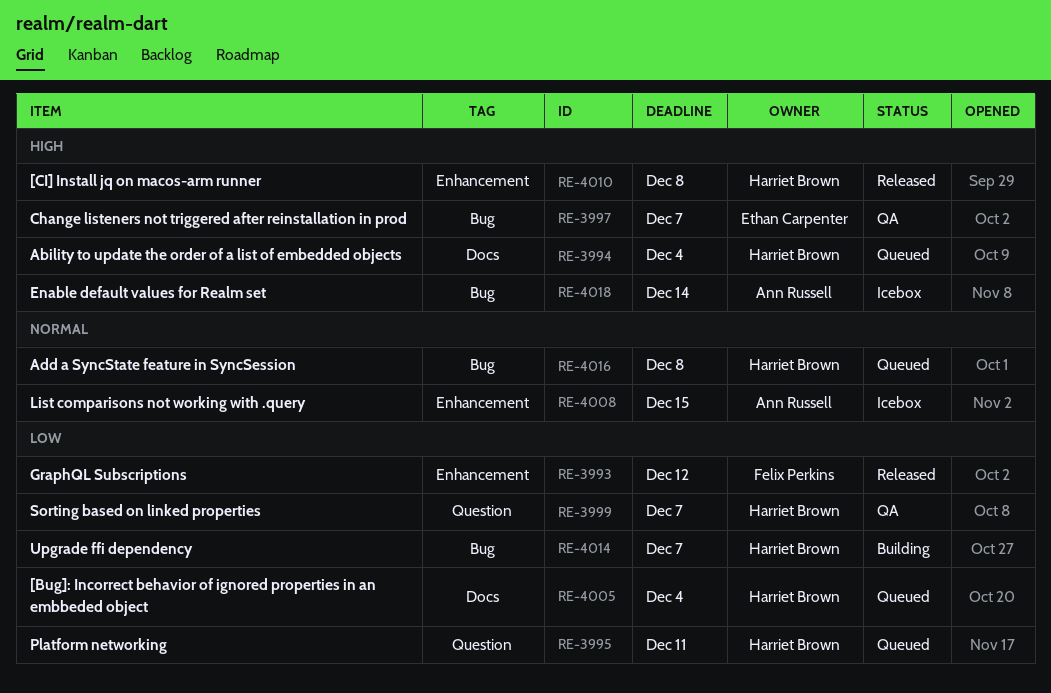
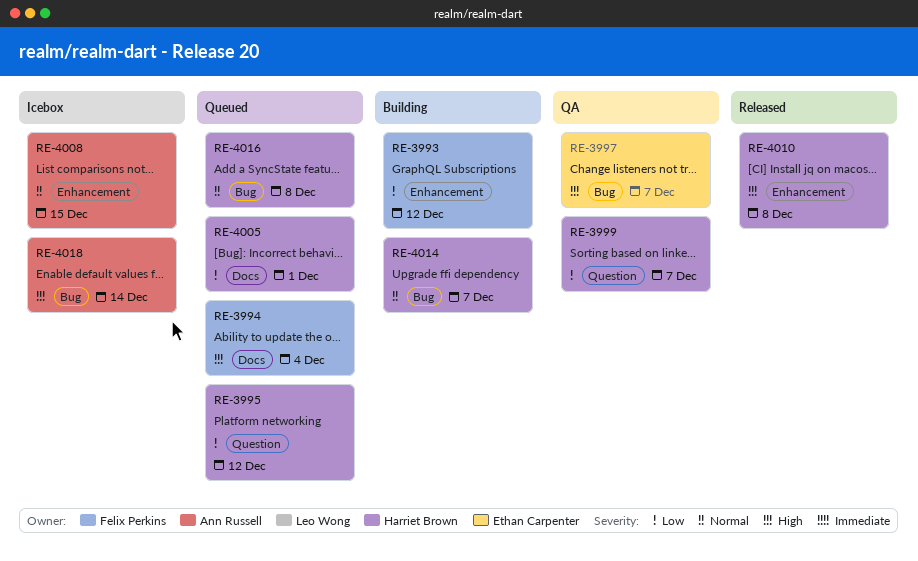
RE-3993, status: Released -> Building
RE-3994, owner: Harriet Brown -> Felix Perkins
RE-3995, due: Dec 11 -> Dec 12
RE-4005, due: Dec 4 -> Dec 1
RE-4014, priority: Low -> Normal

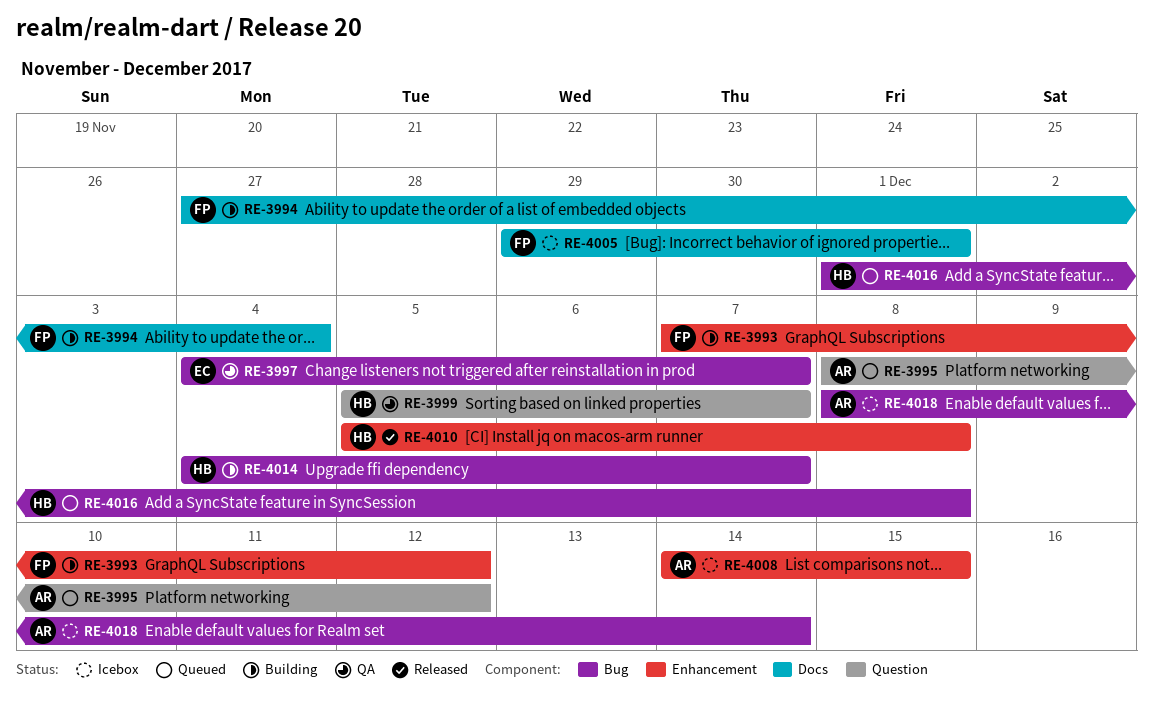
RE-3994, status: Queued -> Building
RE-3995, owner: Harriet Brown -> Ann Russell
RE-4005, status: Queued -> Icebox
RE-4005, owner: Harriet Brown -> Felix Perkins

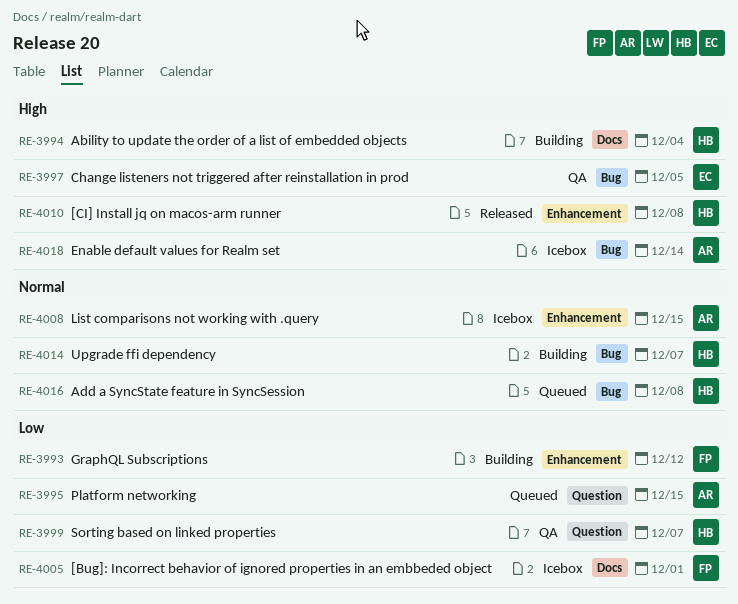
RE-3994, owner: FP -> HB
RE-3995, due: Dec 12 -> Dec 15
RE-3997, due: Dec 7 -> Dec 5

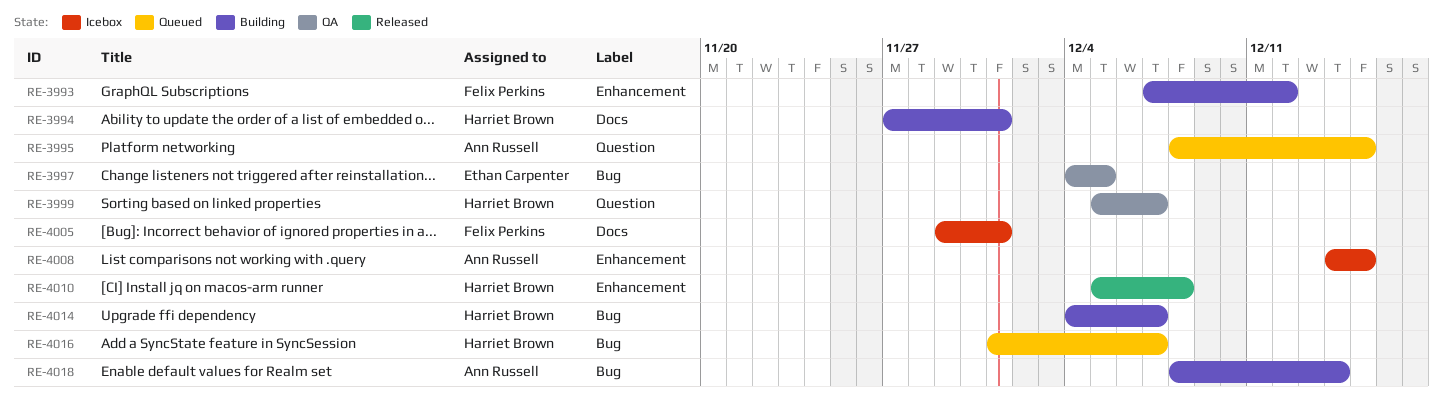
RE-3994, due: Dec 4 -> Dec 1
RE-4016, due: Dec 8 -> Dec 7
RE-4018, status: Icebox -> Building

